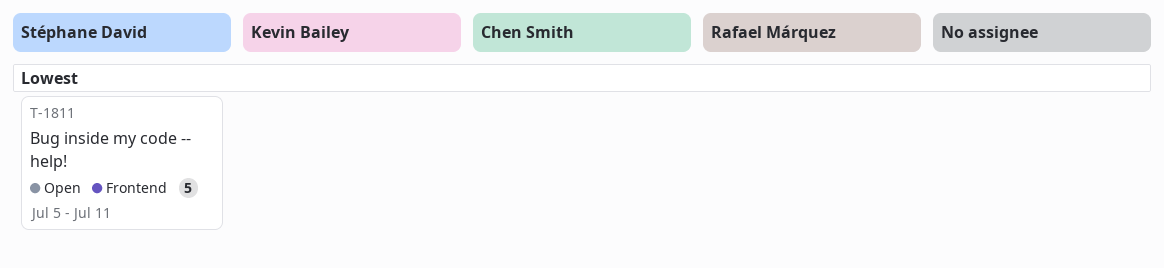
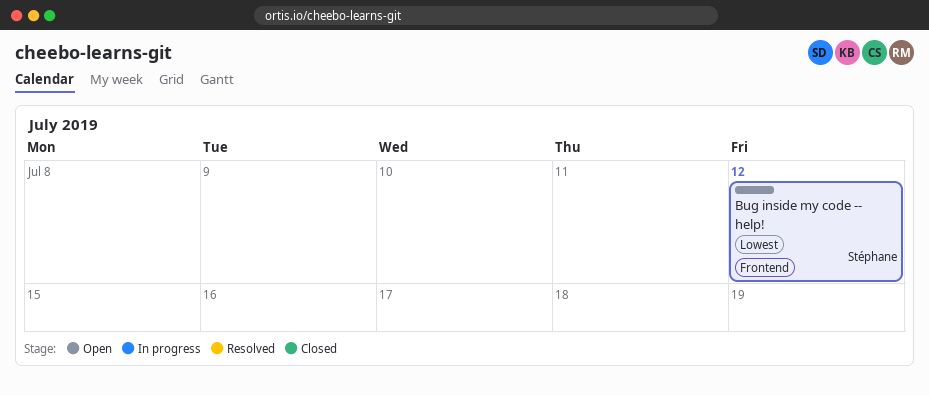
Bug inside my code -- help!, due: Jul 11 -> Jul 12

